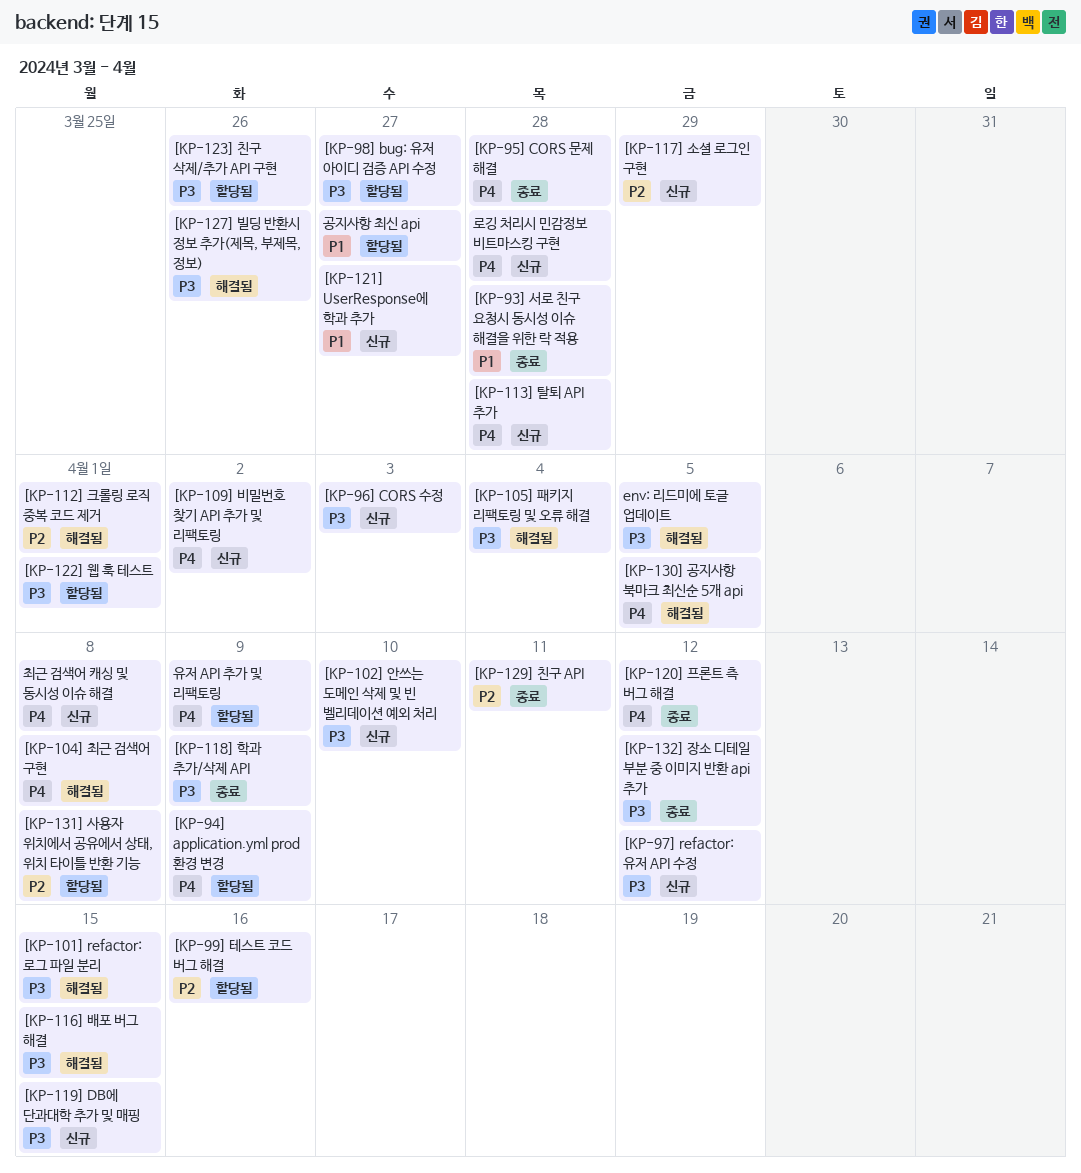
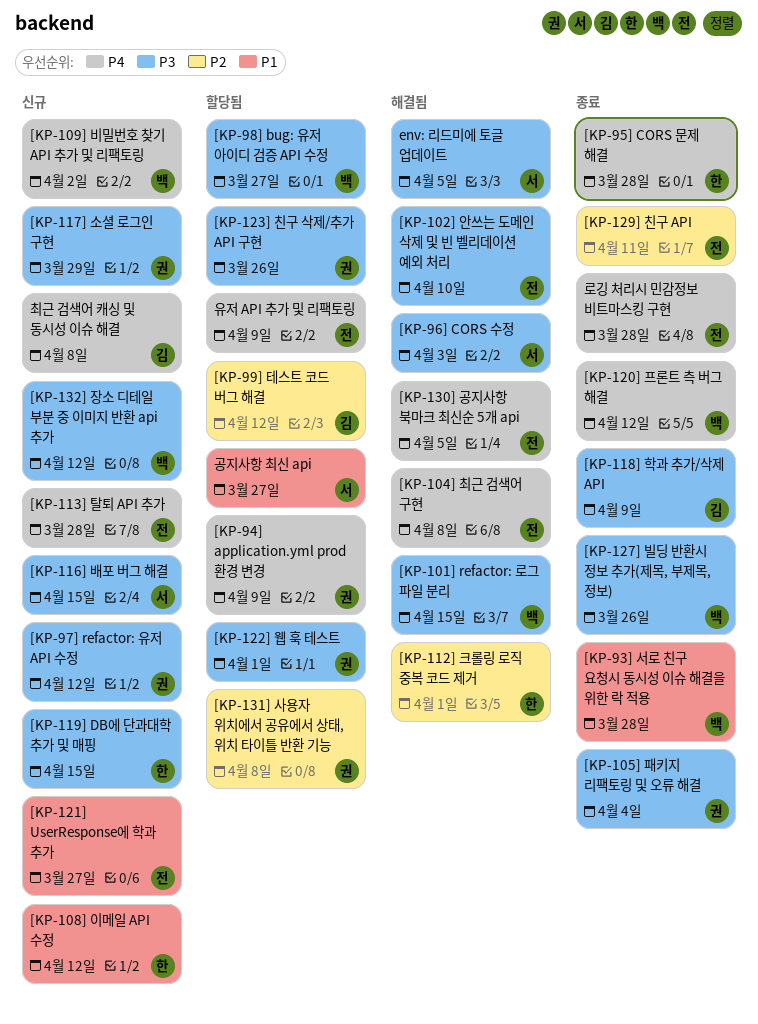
[KP-102] 안쓰는 도메인 삭제 및 빈 벨리데이션 예외 처리, status: 신규 -> 해결됨
[KP-105] 패키지 리팩토링 및 오류 해결, status: 해결됨 -> 종료
[KP-108] 이메일 API 수정: none -> present
[KP-116] 배포 버그 해결, status: 해결됨 -> 신규
[KP-117] 소셜 로그인 구현, priority: P2 -> P3
[KP-127] 빌딩 반환시 정보 추가(제목, 부제목, 정보), status: 해결됨 -> 종료
[KP-132] 장소 디테일 부분 중 이미지 반환 api 추가, status: 종료 -> 신규
[KP-96] CORS 수정, status: 신규 -> 해결됨
[KP-99] 테스트 코드 버그 해결, due: Apr 16 -> Apr 12
로깅 처리시 민감정보 비트마스킹 구현, status: 신규 -> 종료

